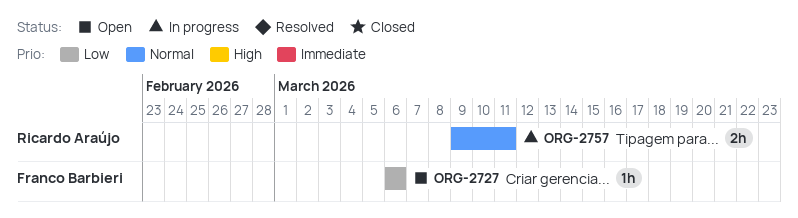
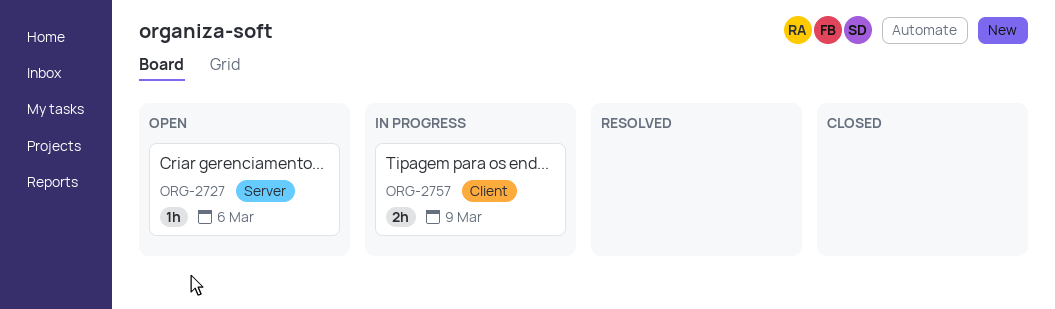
ORG-2757, due: Mar 11 -> Mar 9

